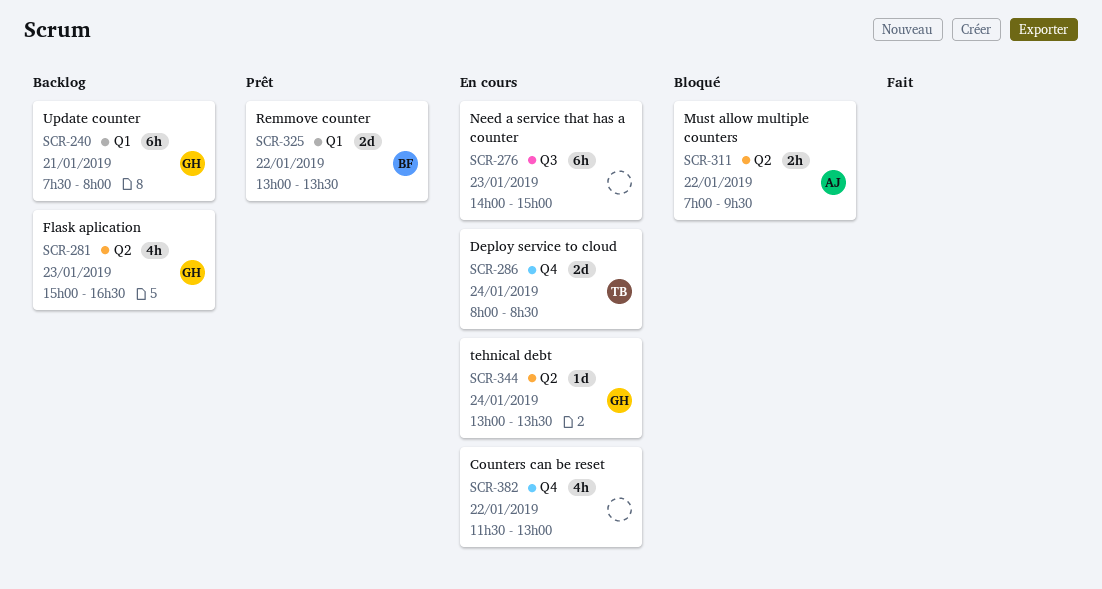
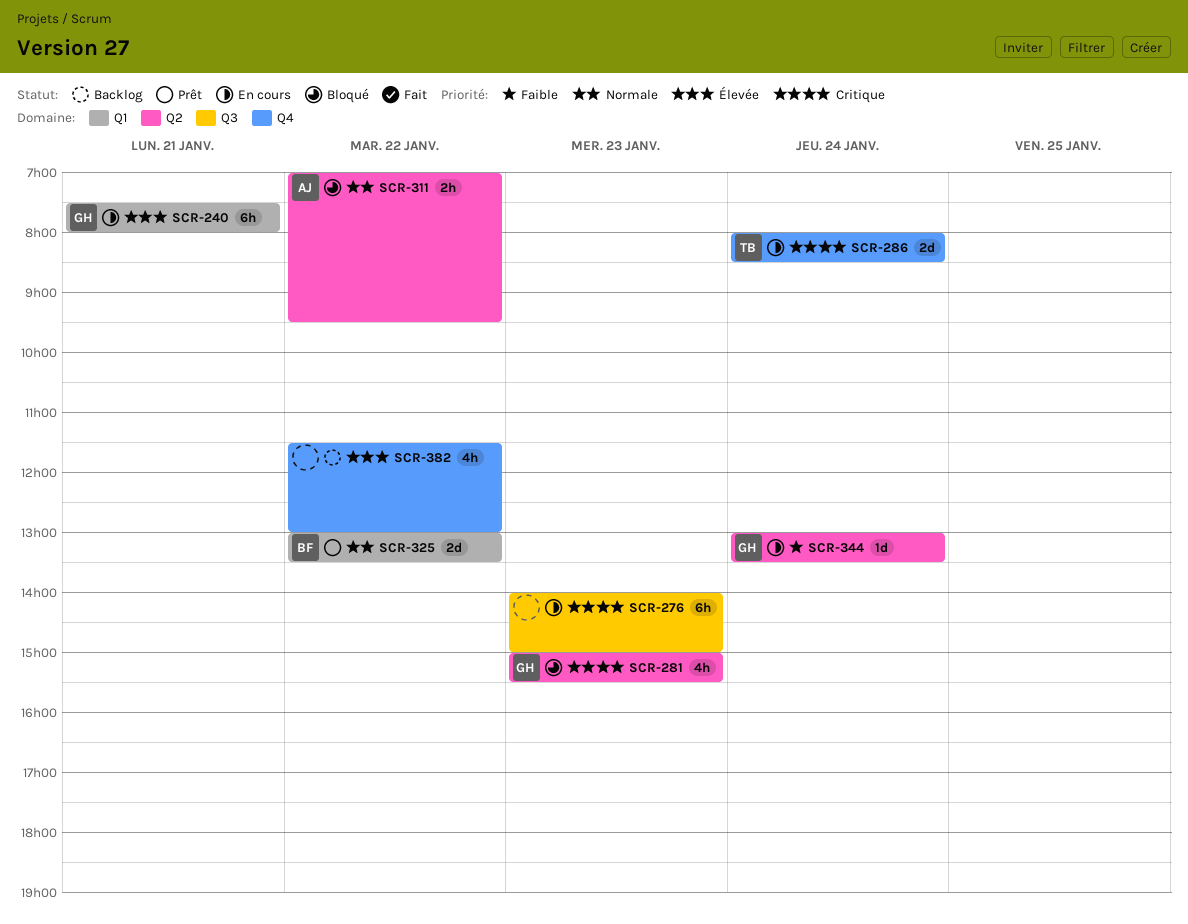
SCR-240, status: Backlog -> En cours
SCR-281, status: Backlog -> Bloqué
SCR-281, ends: 16:30 -> 15:30
SCR-382, status: En cours -> Backlog

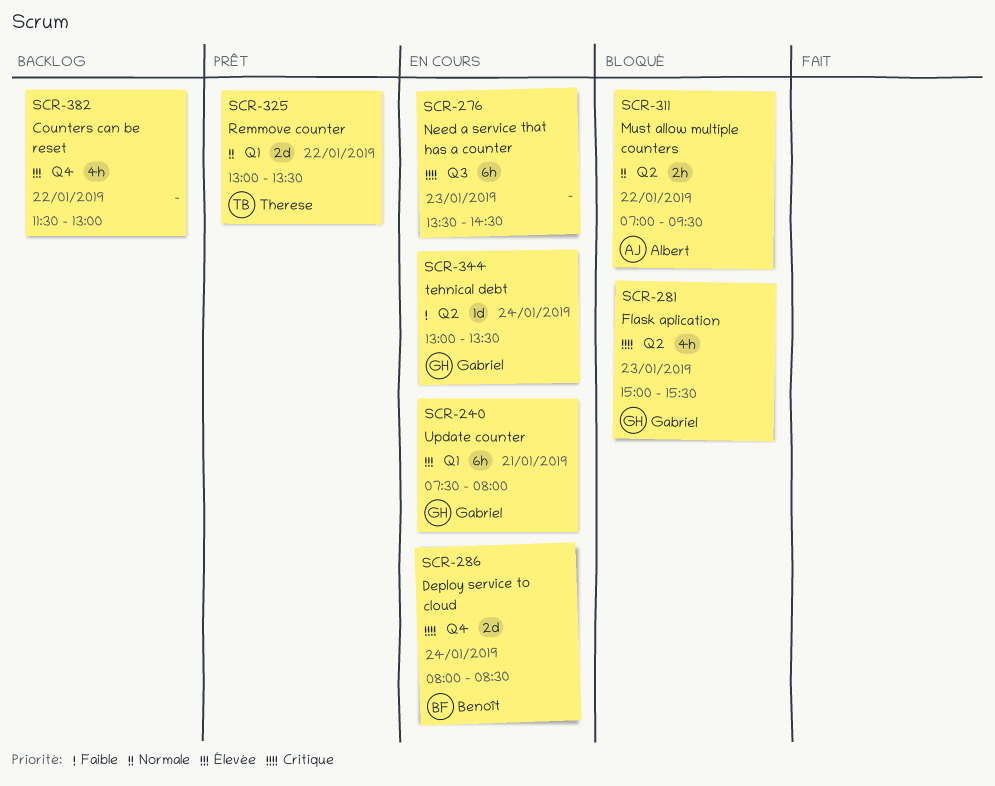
SCR-276, begins: 14:00 -> 13:30
SCR-276, ends: 15:00 -> 14:30
SCR-286, owner: Therese -> Benoît
SCR-325, owner: Benoît -> Therese

